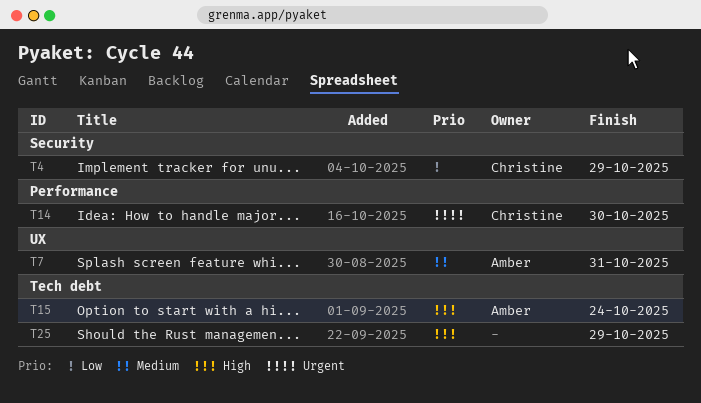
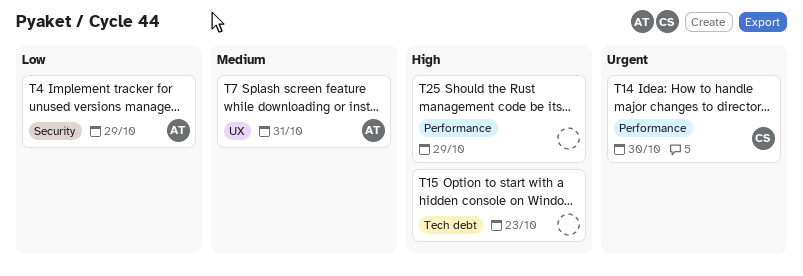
T4, owner: Christine -> Amber
T15, owner: Amber -> none
T15, due: Oct 24 -> Oct 23
T25, label: Tech debt -> Performance

